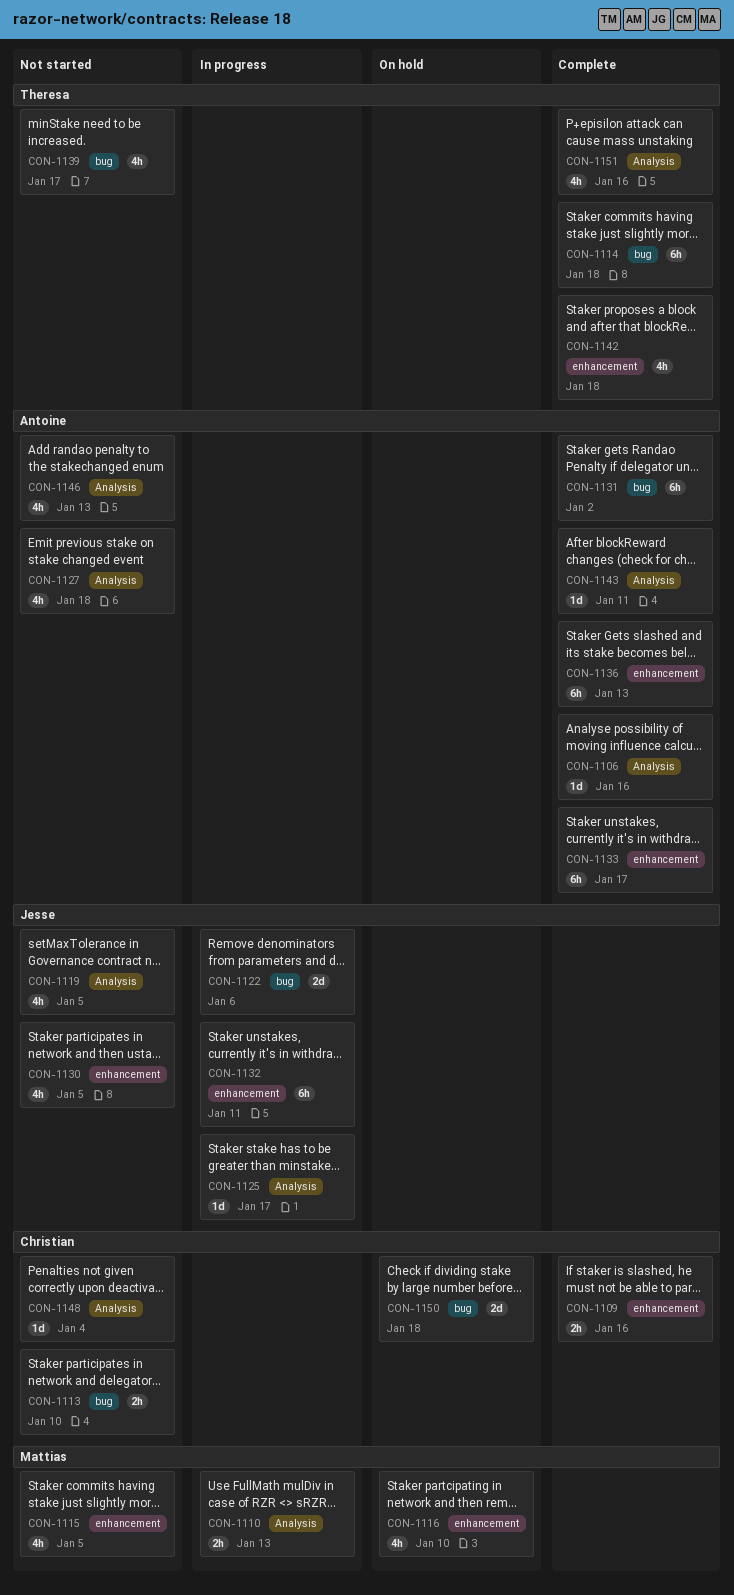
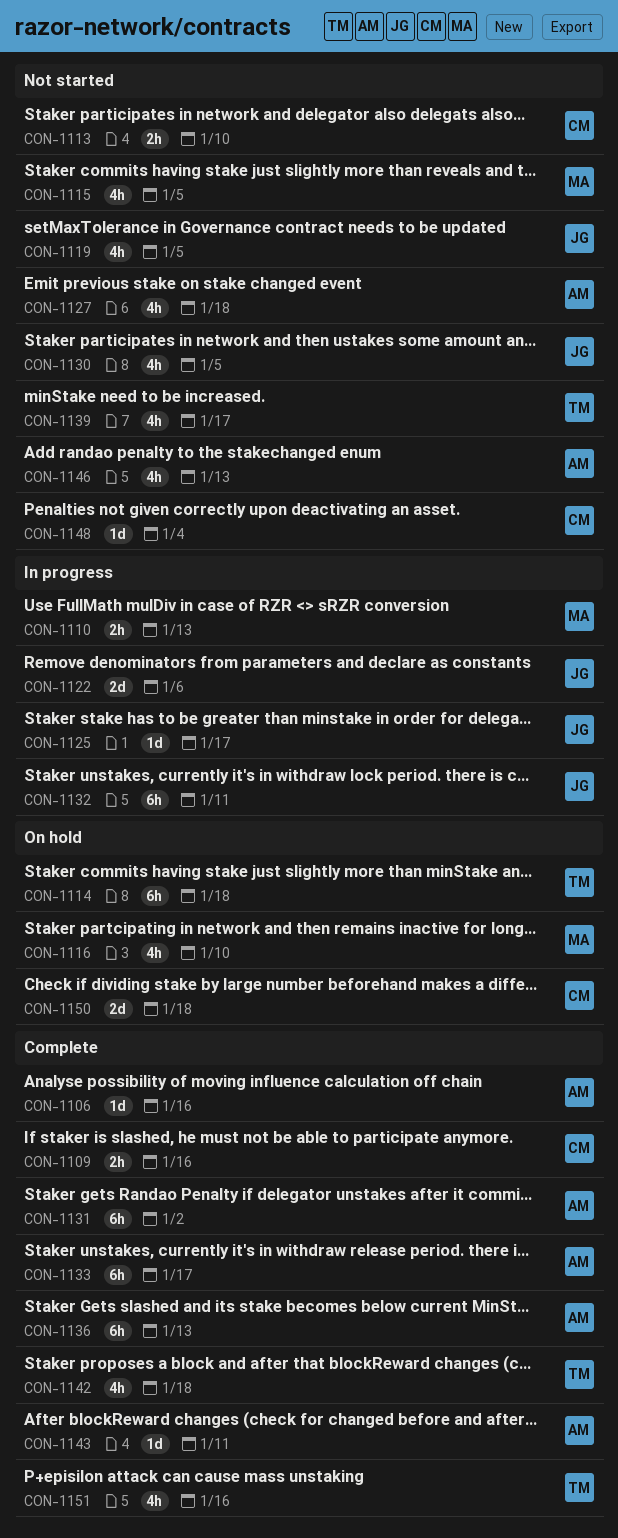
CON-1114, status: Complete -> On hold

